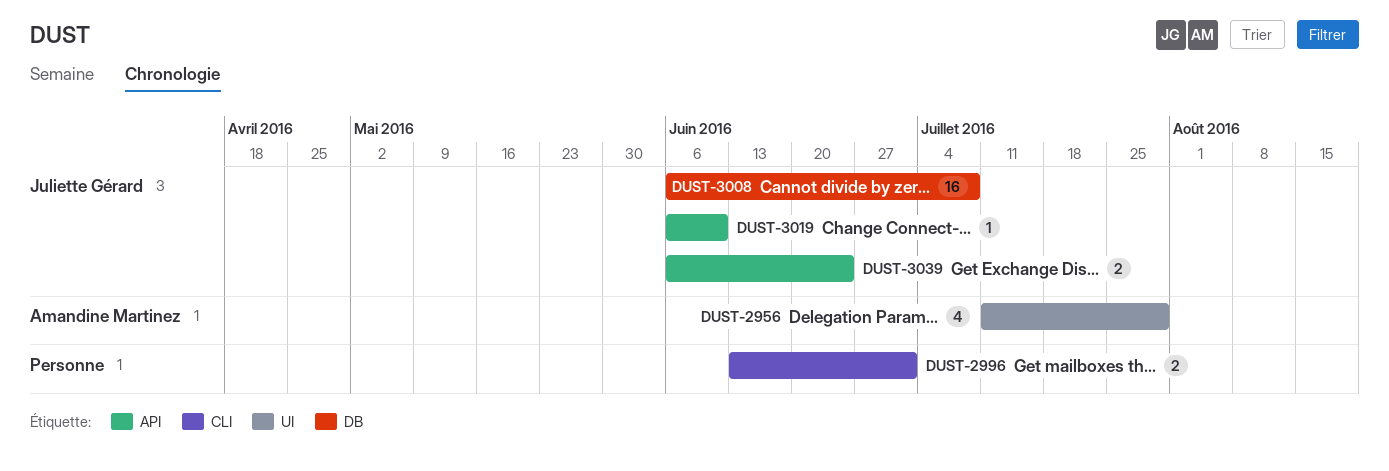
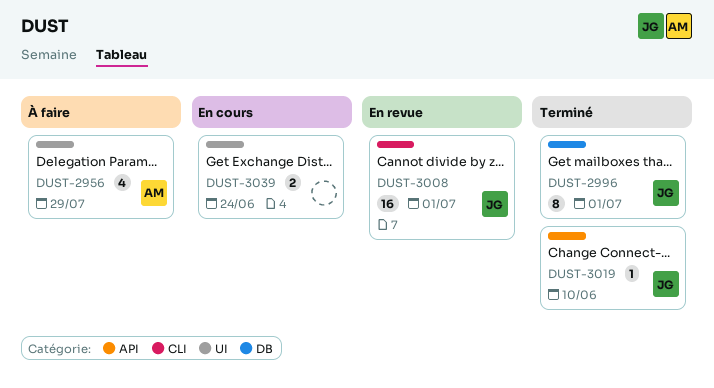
DUST-2996, owner: none -> Juliette Gérard
DUST-2996, label: CLI -> DB
DUST-2996, estimate: 2 -> 8
DUST-3008, label: DB -> CLI
DUST-3008, due: Jul 8 -> Jul 1
DUST-3039, owner: Juliette Gérard -> none
DUST-3039, label: API -> UI

